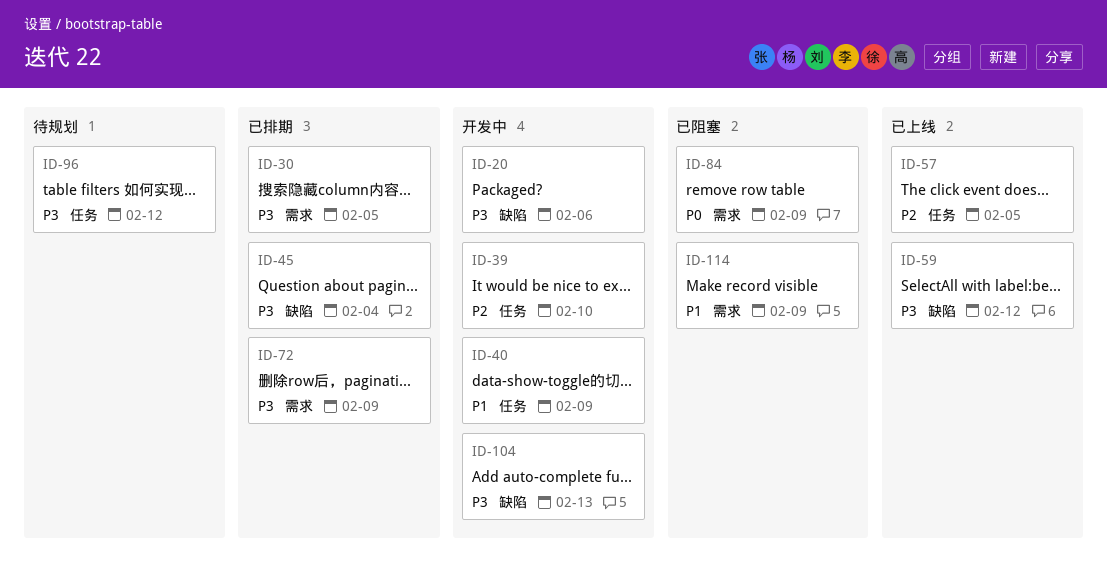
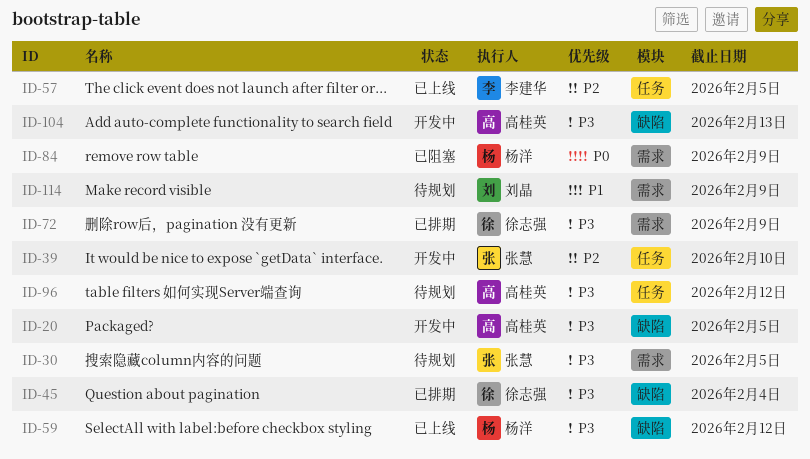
ID-20, due: Feb 6 -> Feb 5
ID-30, status: 已排期 -> 待规划
ID-40: present -> none
ID-114, status: 已阻塞 -> 待规划

